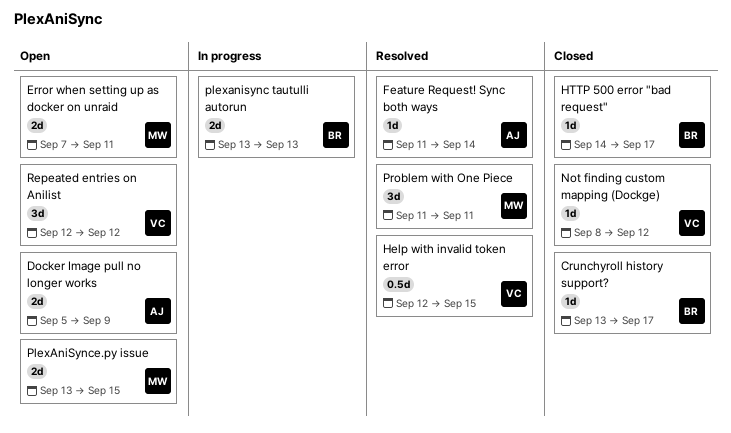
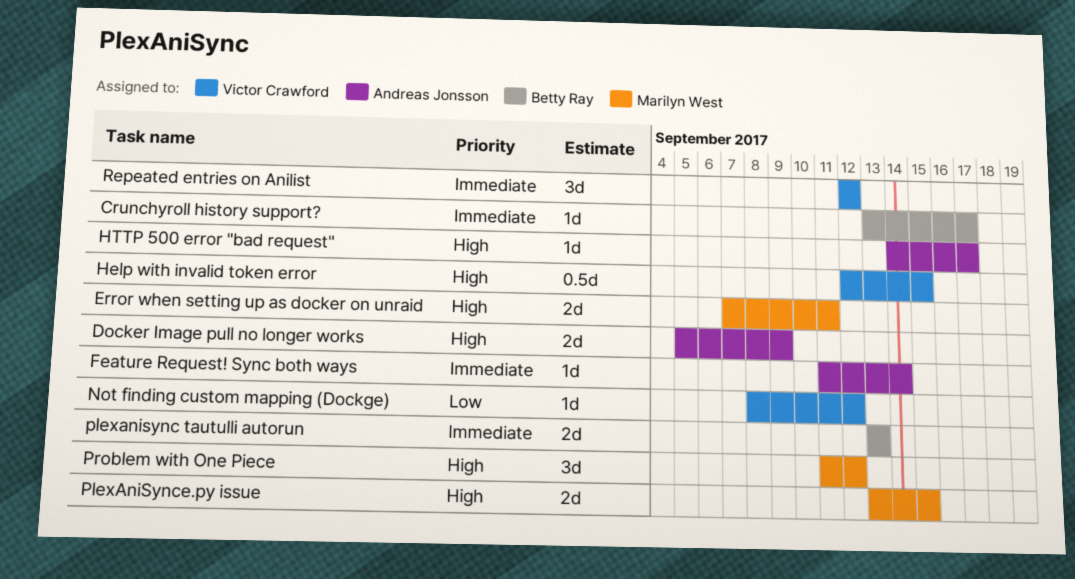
HTTP 500 error "bad request", owner: Betty Ray -> Andreas Jonsson
Problem with One Piece, due: Sep 11 -> Sep 12

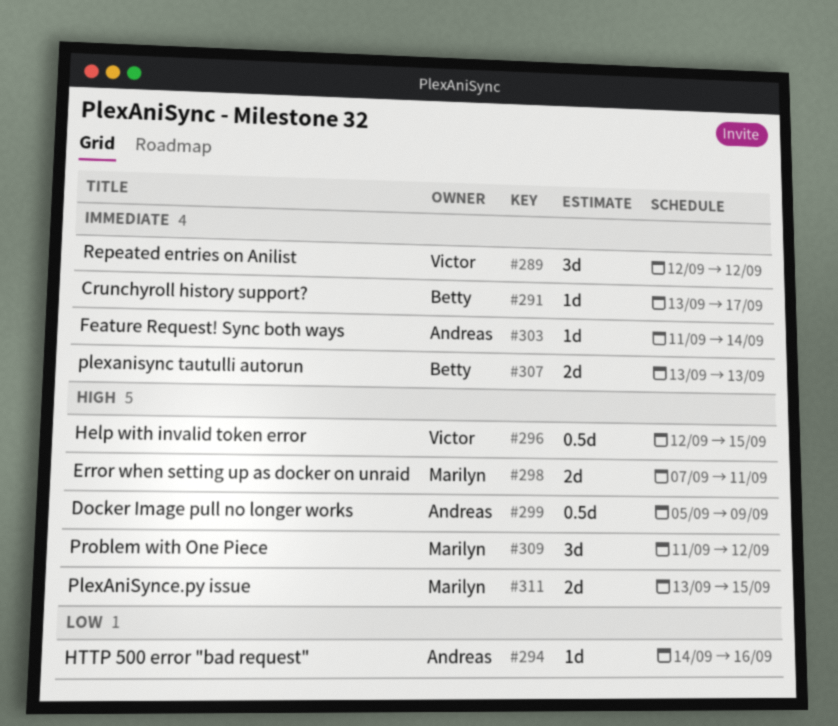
Docker Image pull no longer works, estimate: 2d -> 0.5d
HTTP 500 error "bad request", priority: High -> Low
HTTP 500 error "bad request", due: Sep 17 -> Sep 16
Not finding custom mapping (Dockge): present -> none

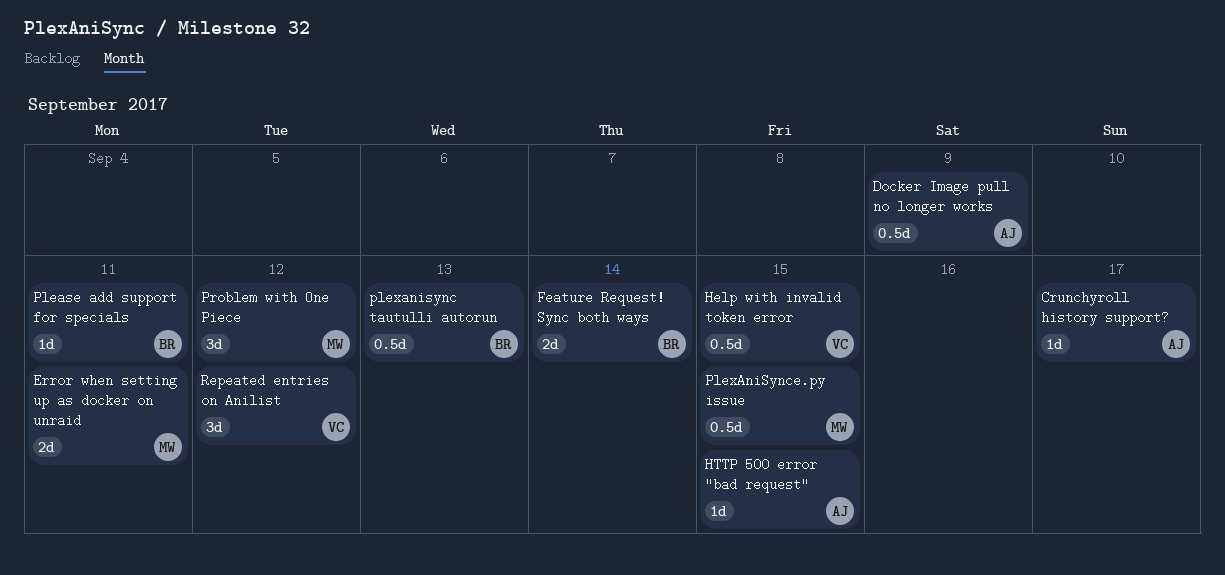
Crunchyroll history support?, owner: Betty -> Andreas
Feature Request! Sync both ways, owner: Andreas -> Betty
Feature Request! Sync both ways, estimate: 1d -> 2d
HTTP 500 error "bad request", due: Sep 16 -> Sep 15
Please add support for specials: none -> present
plexanisync tautulli autorun, estimate: 2d -> 0.5d
PlexAniSynce.py issue, estimate: 2d -> 0.5d

